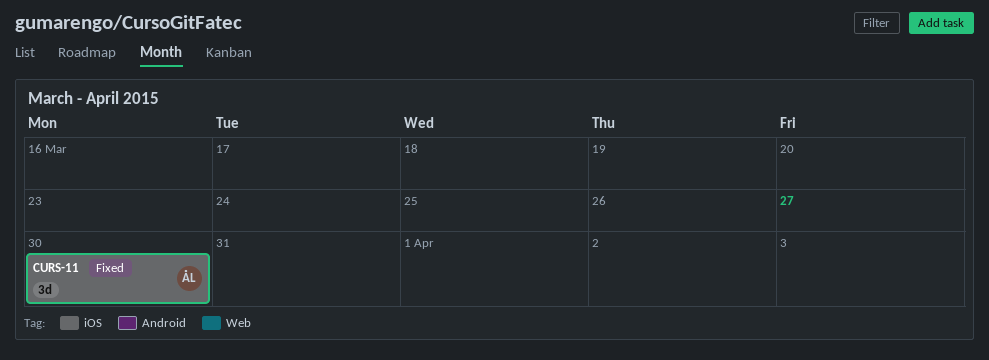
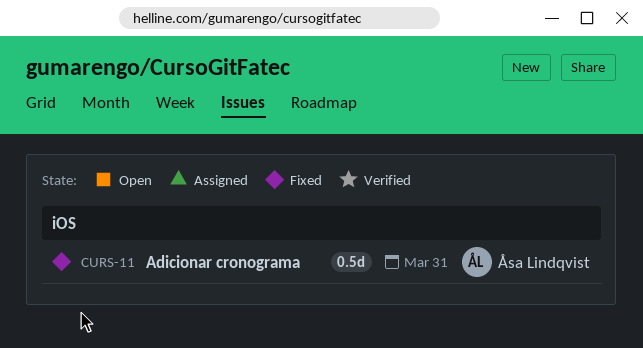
CURS-11, estimate: 3d -> 0.5d
CURS-11, due: Mar 30 -> Mar 31

